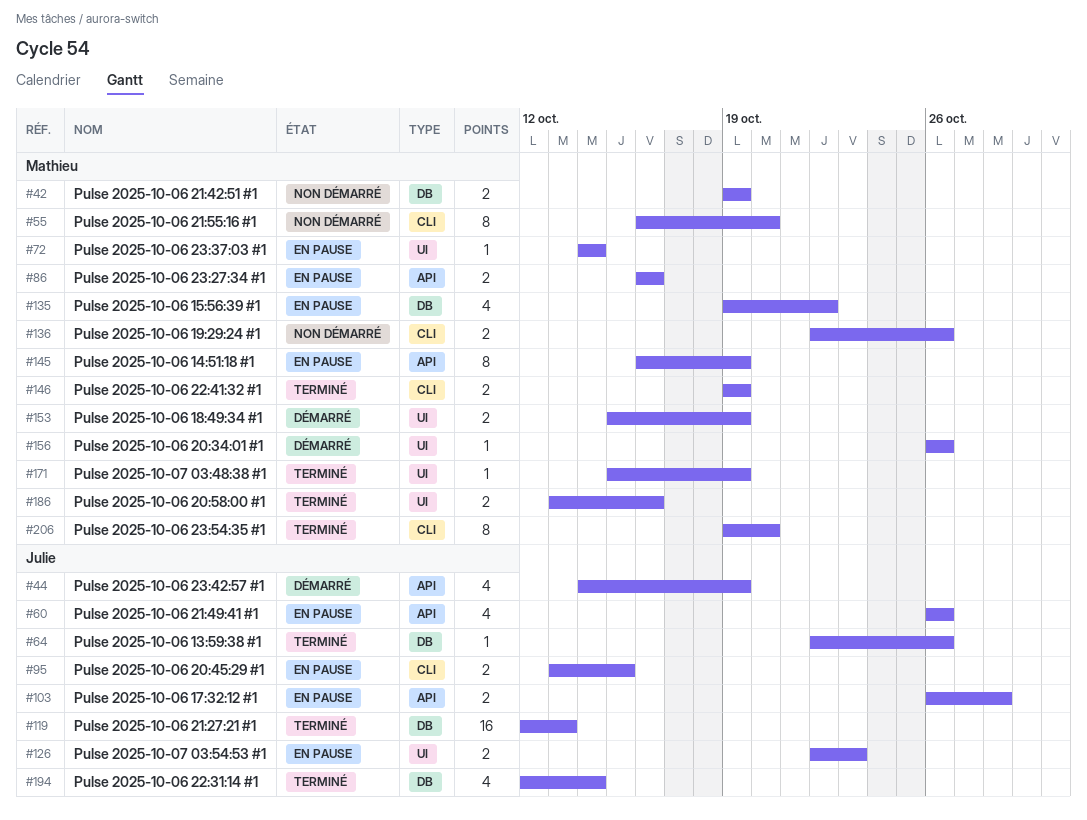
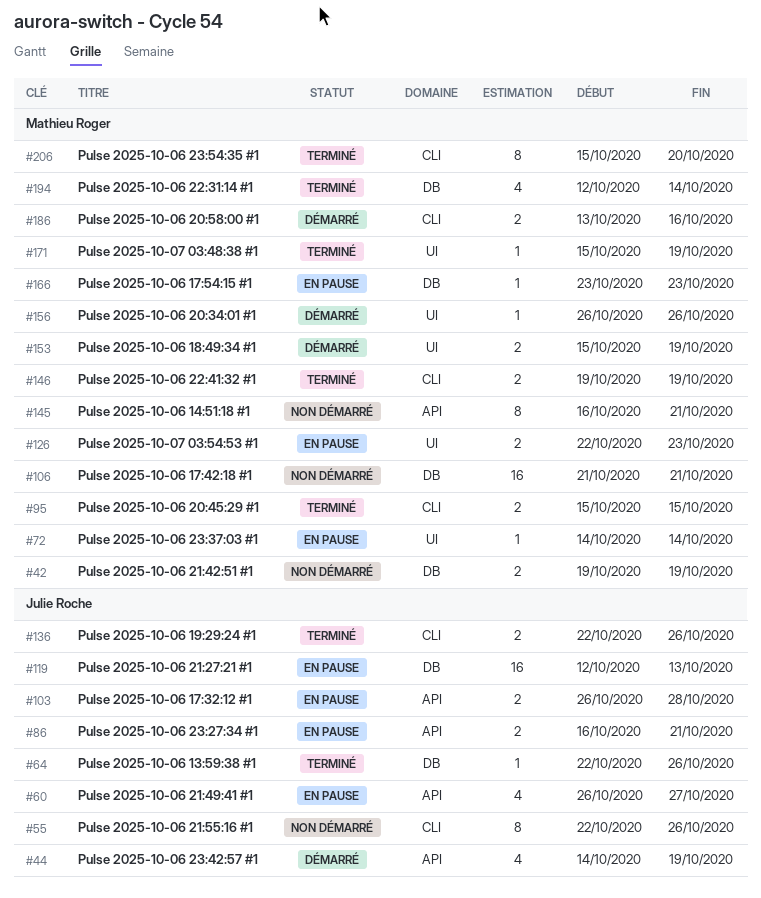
#55, owner: Mathieu Roger -> Julie Roche
#55, start: Oct 16 -> Oct 22
#55, due: Oct 20 -> Oct 26
#60, due: Oct 26 -> Oct 27
#86, owner: Mathieu Roger -> Julie Roche
#86, due: Oct 16 -> Oct 21
#95, status: En pause -> Terminé
#95, owner: Julie Roche -> Mathieu Roger
#95, start: Oct 13 -> Oct 15
#106: none -> present
#119, status: Terminé -> En pause
#126, owner: Julie Roche -> Mathieu Roger
#135: present -> none
#136, status: Non démarré -> Terminé
#136, owner: Mathieu Roger -> Julie Roche
#145, status: En pause -> Non démarré
#145, due: Oct 19 -> Oct 21
#166: none -> present
#186, status: Terminé -> Démarré
#186, label: UI -> CLI
#194, owner: Julie Roche -> Mathieu Roger
#206, start: Oct 19 -> Oct 15

